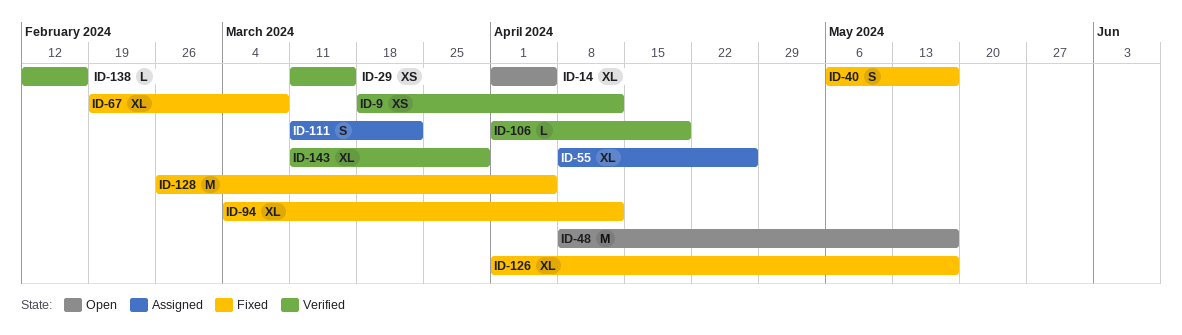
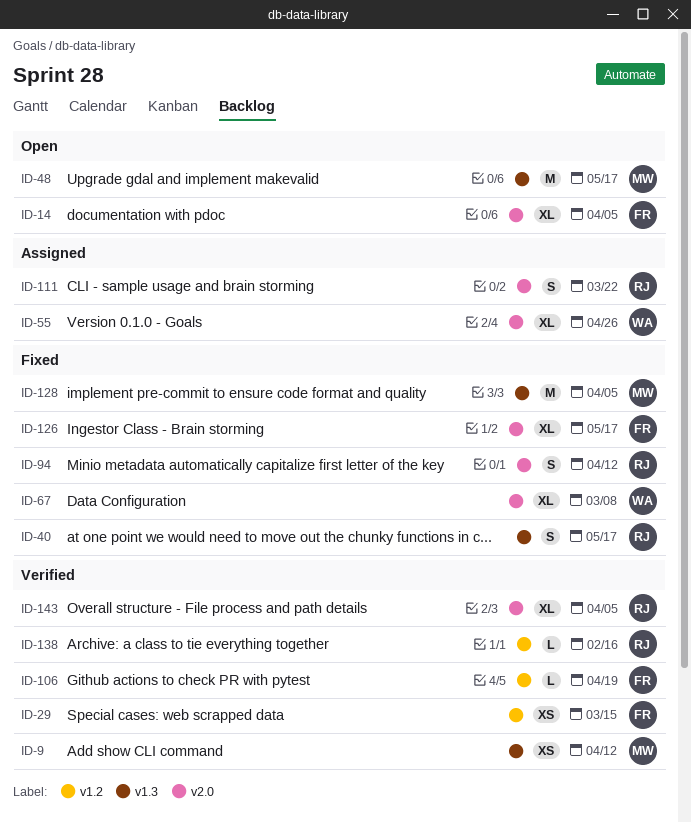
ID-94, estimate: XL -> S
ID-143, due: Mar 29 -> Apr 5

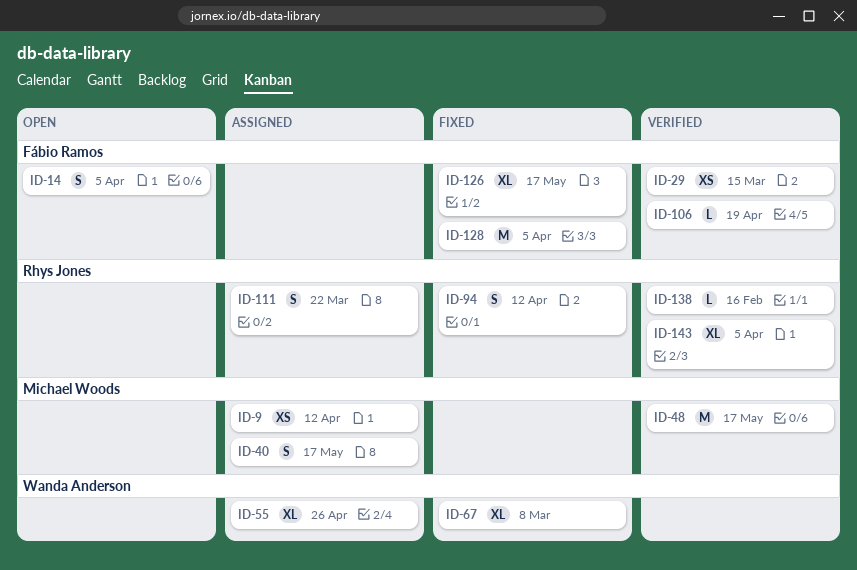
ID-9, status: Verified -> Assigned
ID-14, estimate: XL -> S
ID-40, status: Fixed -> Assigned
ID-40, owner: Rhys Jones -> Michael Woods
ID-48, status: Open -> Verified
ID-128, owner: Michael Woods -> Fábio Ramos

